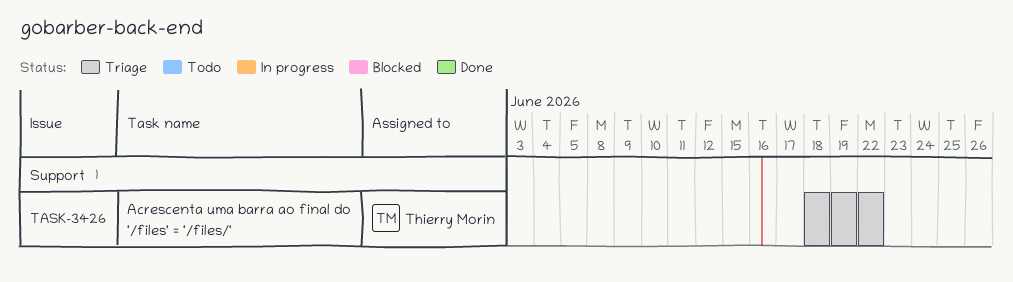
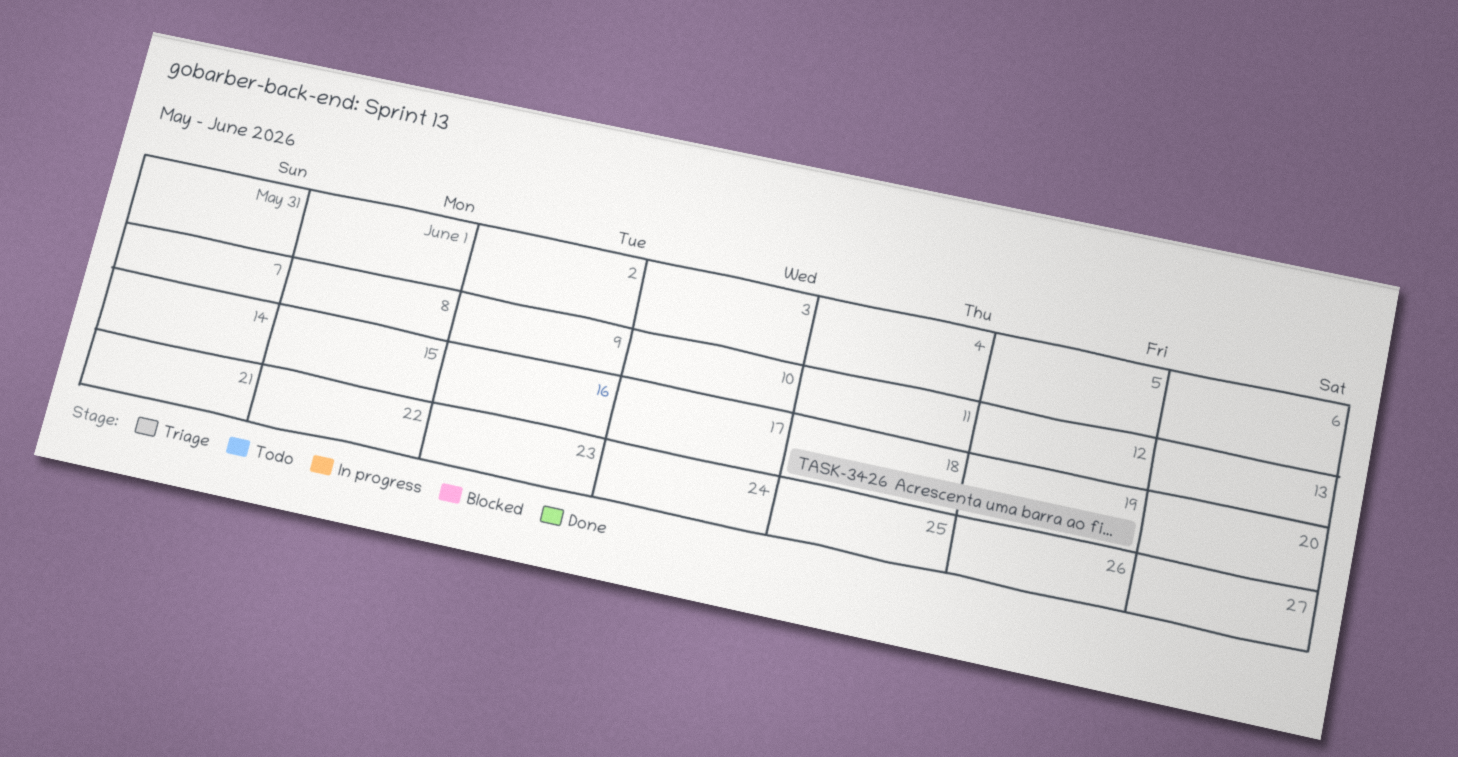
TASK-3426, due: Jun 22 -> Jun 19

